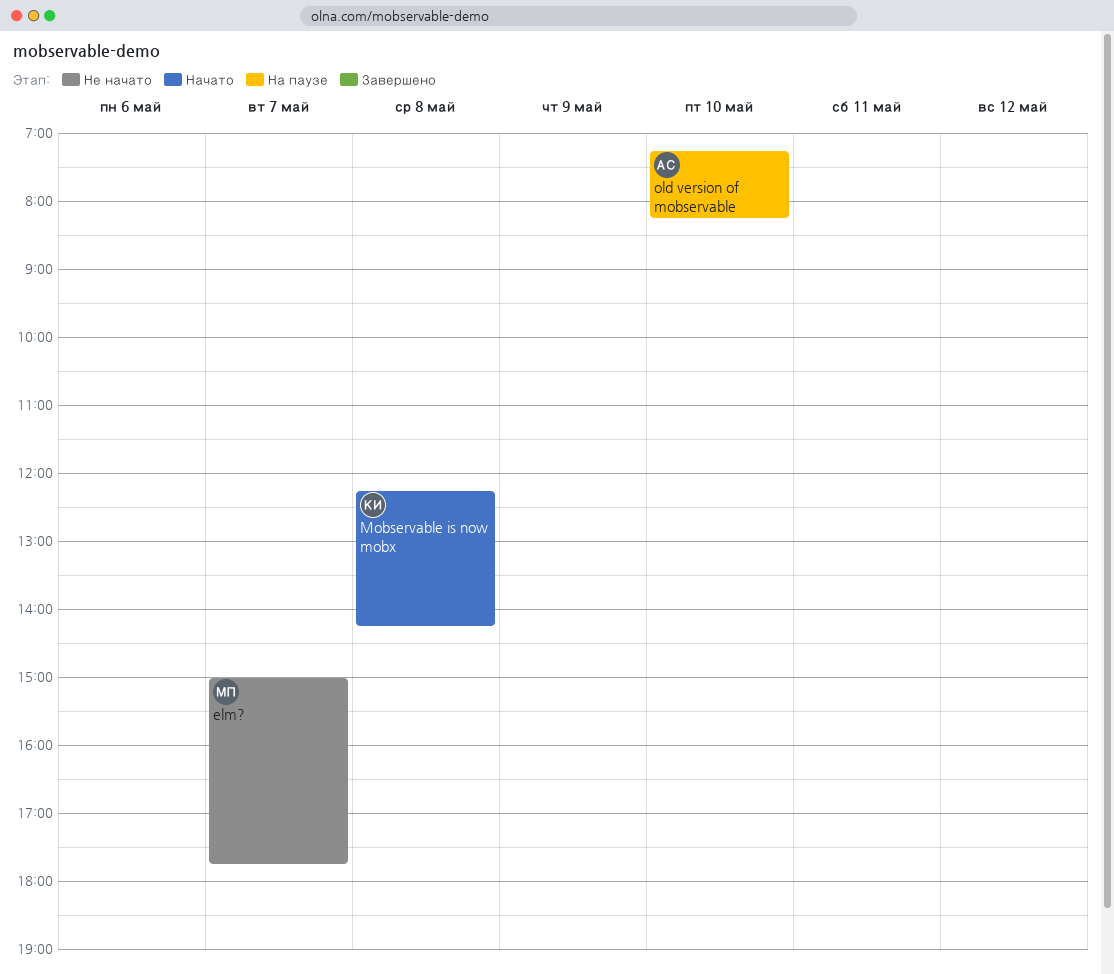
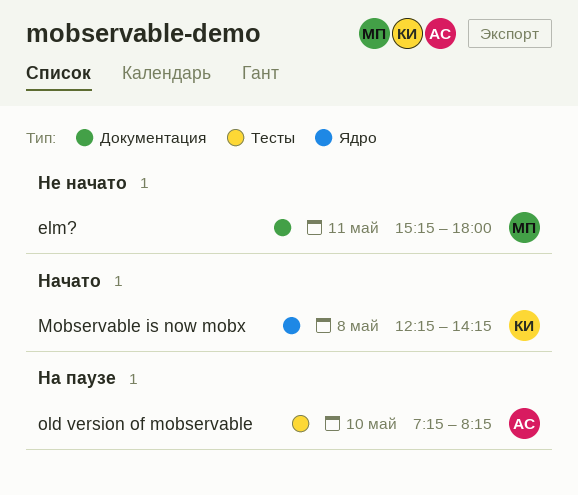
elm?, day: May 7 -> May 11
elm?, begins: 15:00 -> 15:15
elm?, ends: 17:45 -> 18:00

